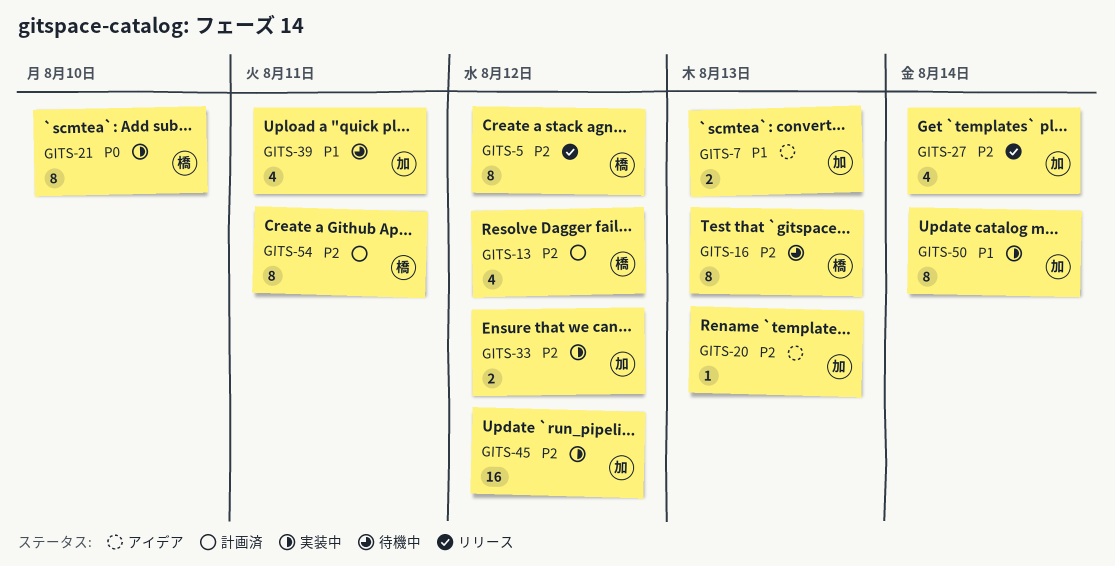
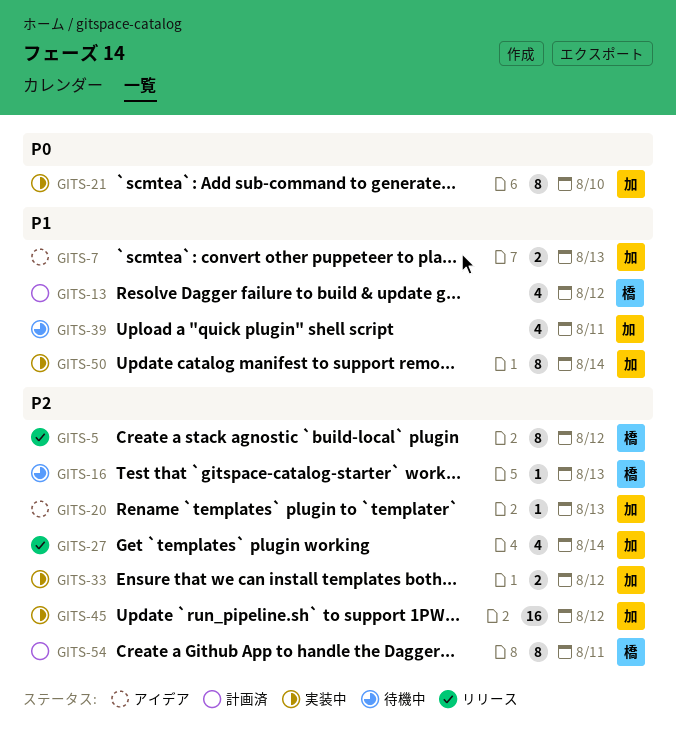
GITS-13, priority: P2 -> P1
GITS-16, estimate: 8 -> 1
GITS-21, owner: 橋 -> 加

